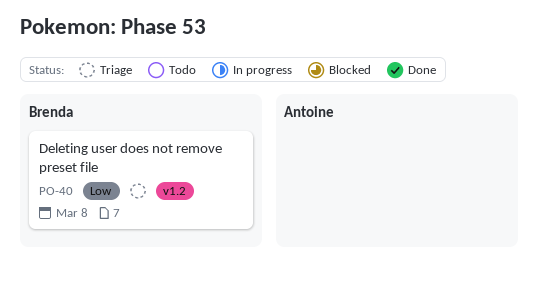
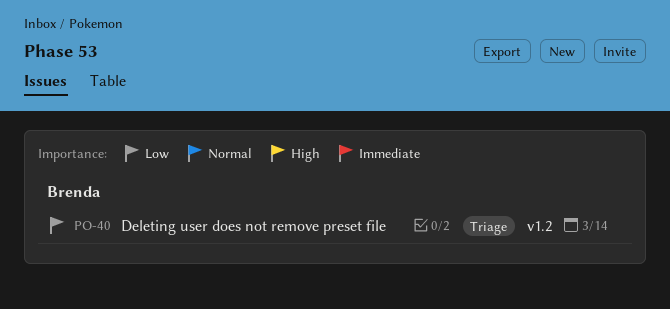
PO-40, due: Mar 8 -> Mar 14

